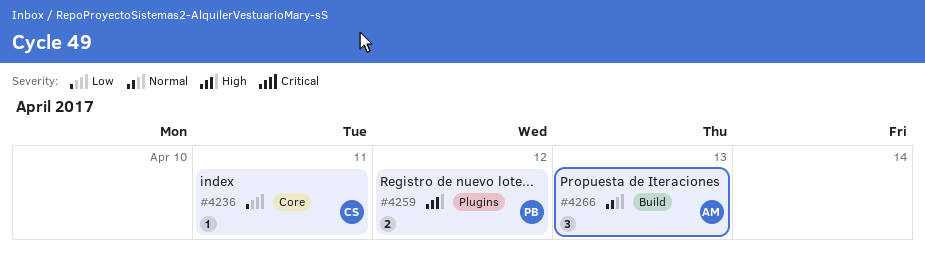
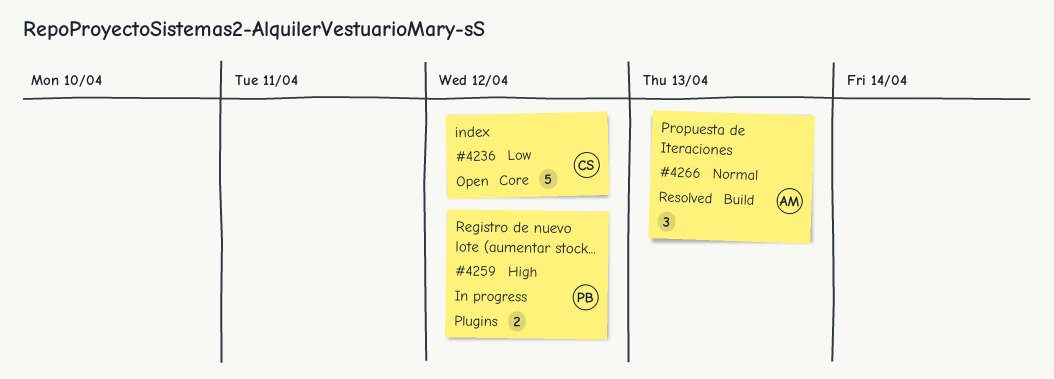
#4236, estimate: 1 -> 5
#4236, due: Apr 11 -> Apr 12

